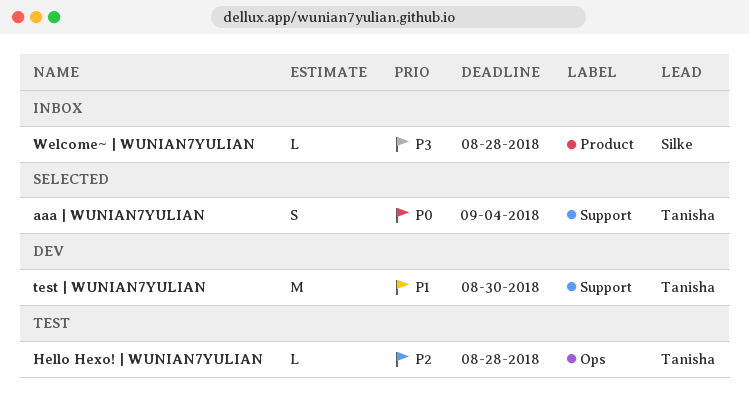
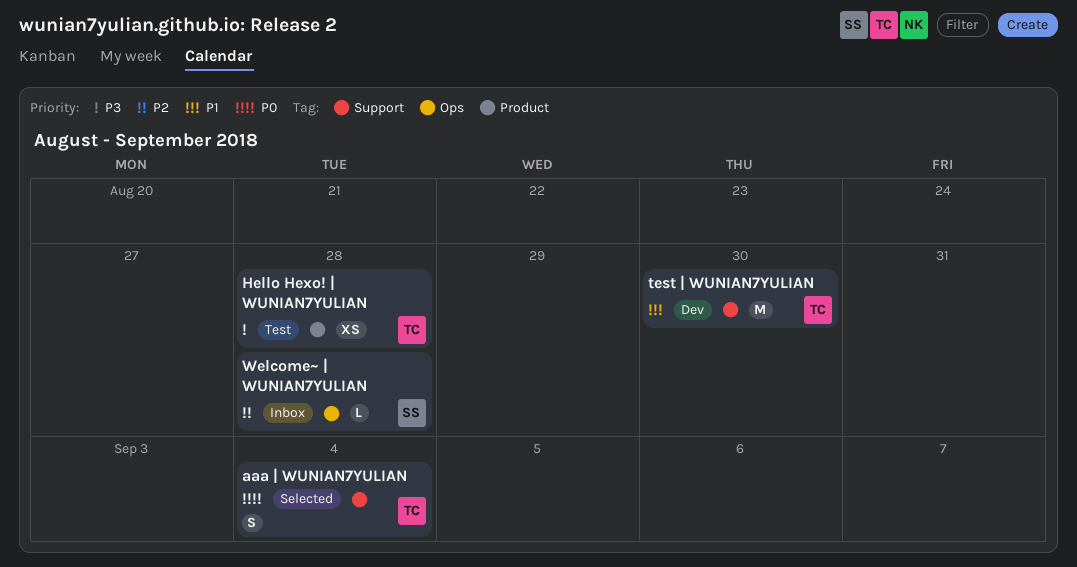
Hello Hexo! | WUNIAN7YULIAN, priority: P2 -> P3
Hello Hexo! | WUNIAN7YULIAN, label: Ops -> Product
Hello Hexo! | WUNIAN7YULIAN, estimate: L -> XS
Welcome~ | WUNIAN7YULIAN, priority: P3 -> P2
Welcome~ | WUNIAN7YULIAN, label: Product -> Ops

